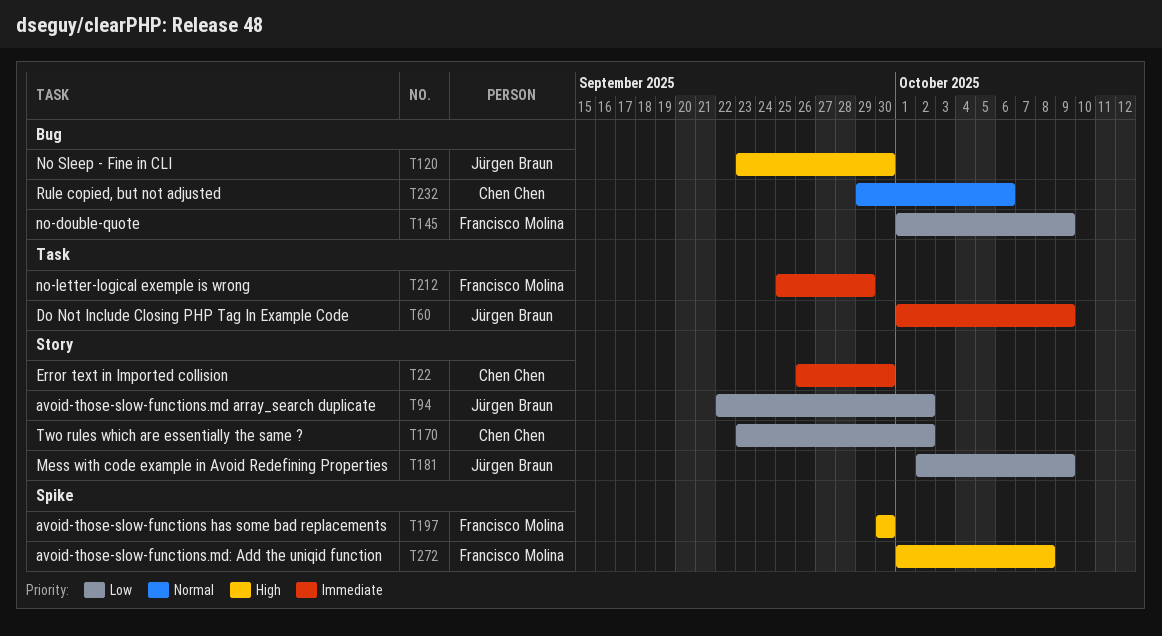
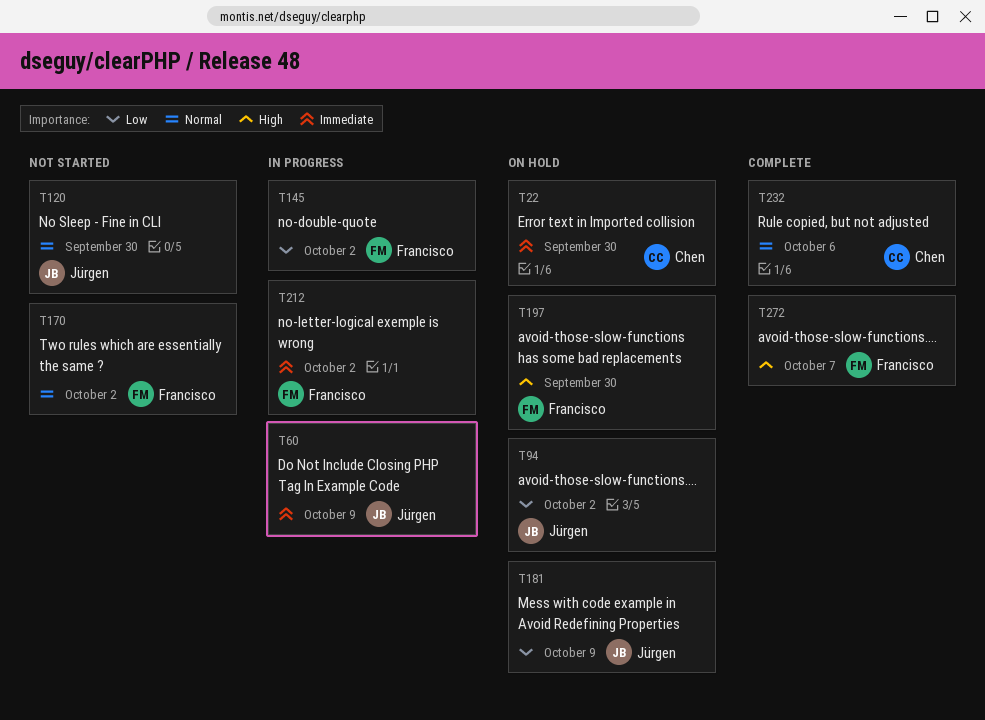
T120, priority: High -> Normal
T145, due: Oct 9 -> Oct 2
T170, owner: Chen Chen -> Francisco Molina
T170, priority: Low -> Normal
T212, due: Sep 29 -> Oct 2
T272, due: Oct 8 -> Oct 7

